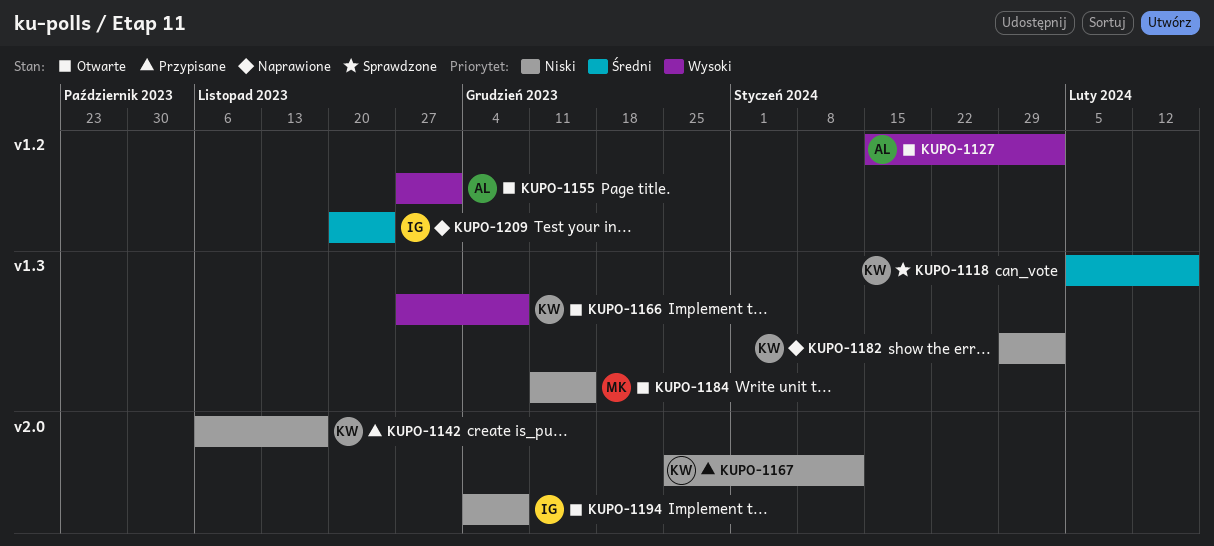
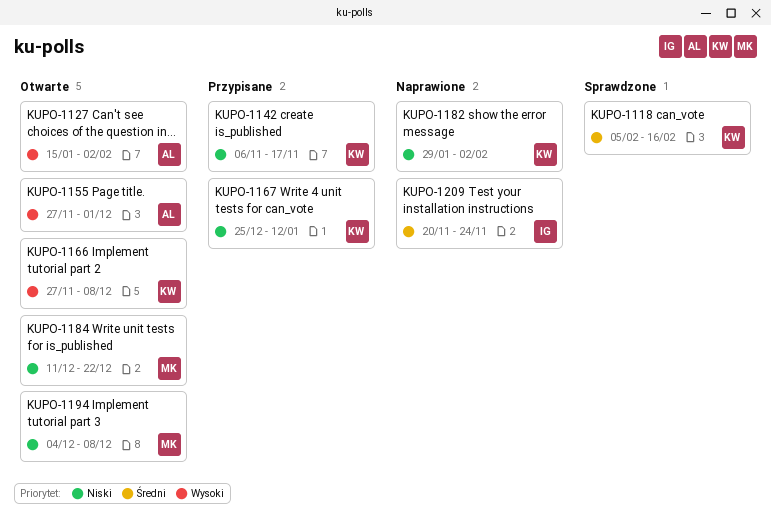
KUPO-1184, due: Dec 15 -> Dec 22
KUPO-1194, owner: IG -> MK

